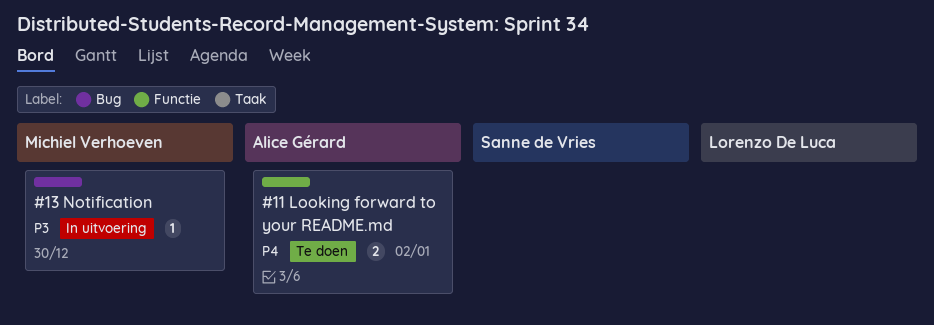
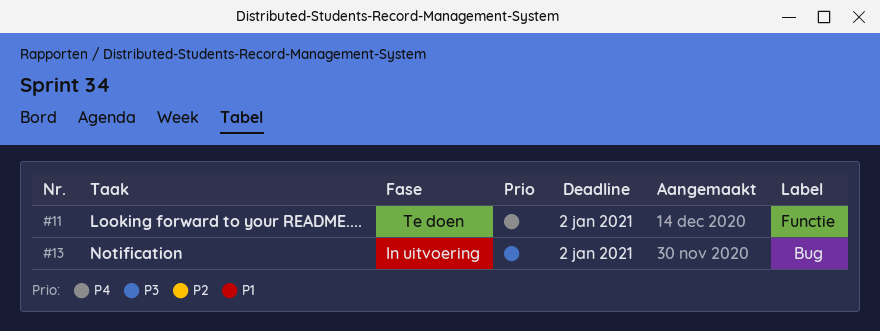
#13, due: Dec 30 -> Jan 2

